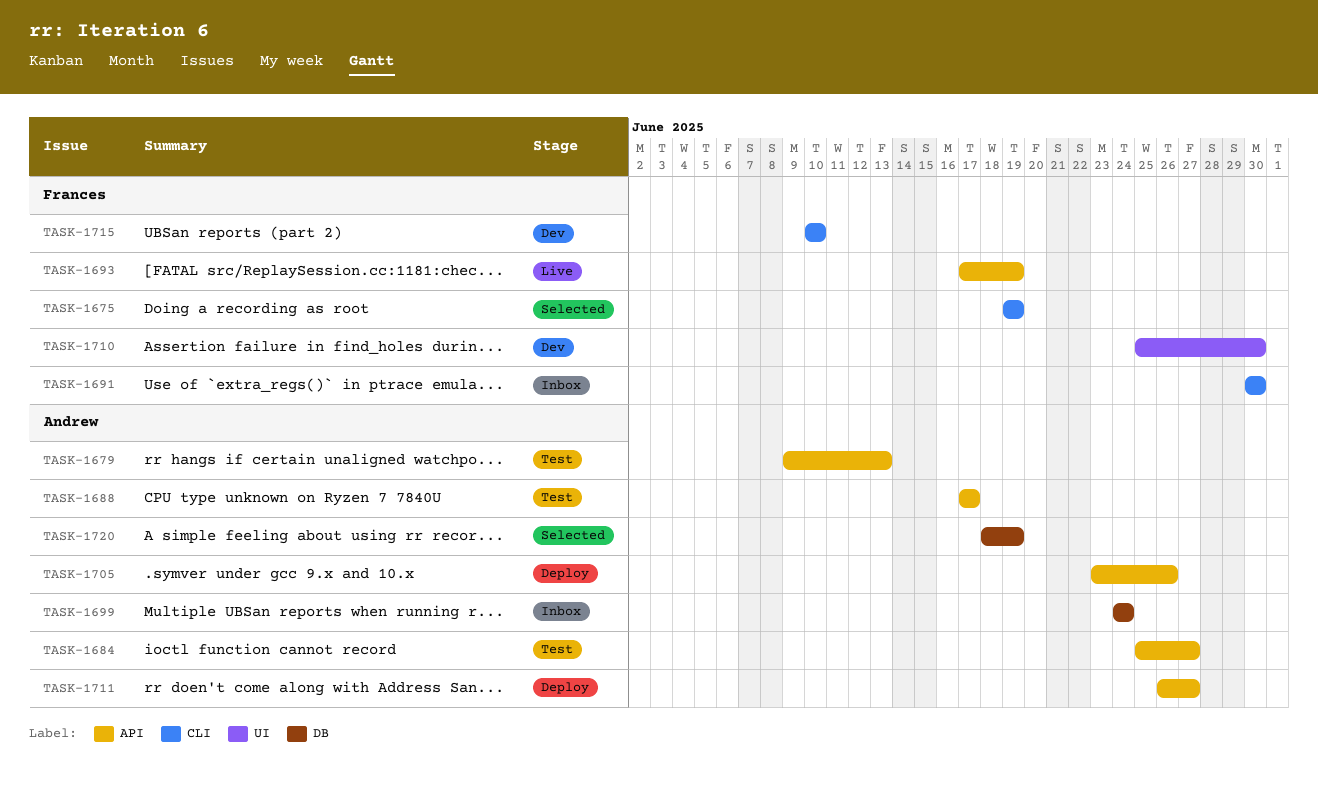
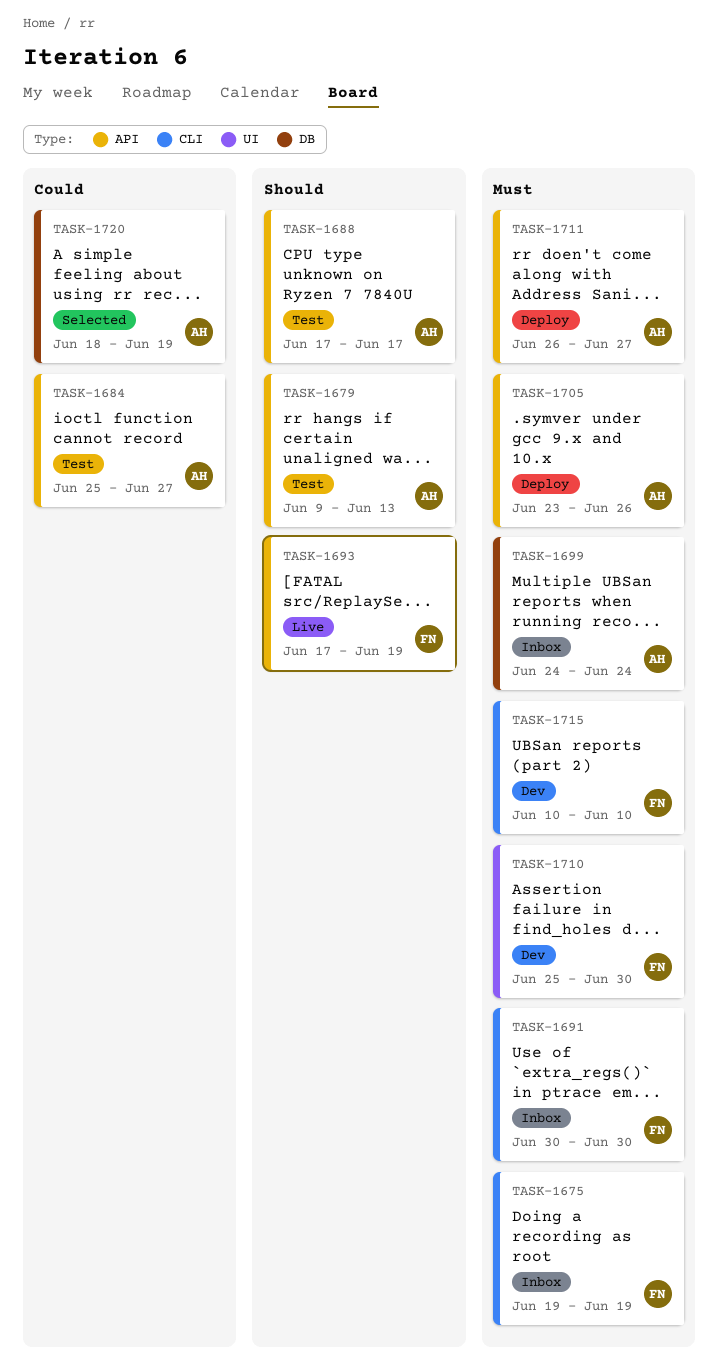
TASK-1675, status: Selected -> Inbox

